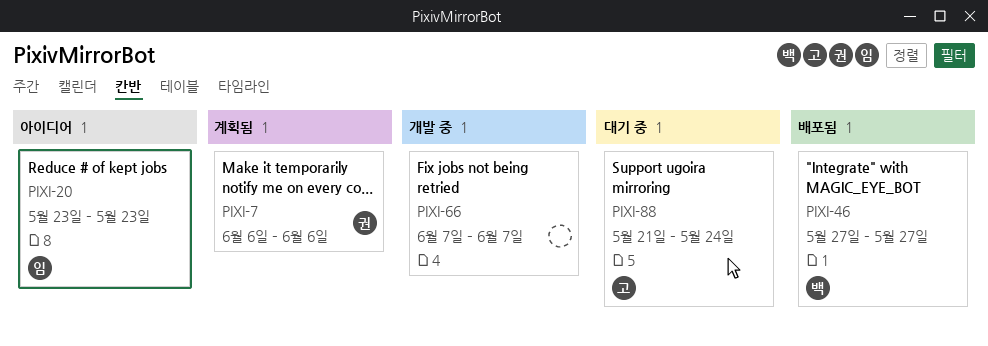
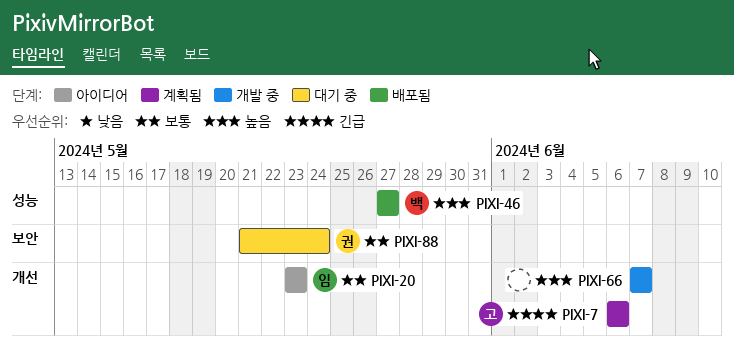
PIXI-7, owner: 권 -> 고
PIXI-88, owner: 고 -> 권

